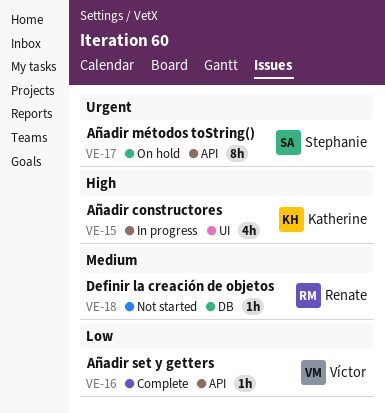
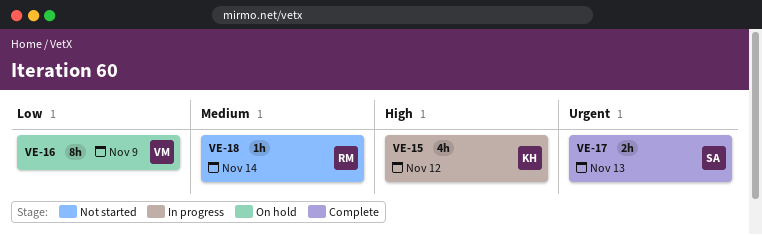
VE-16, status: Complete -> On hold
VE-16, estimate: 1h -> 8h
VE-17, status: On hold -> Complete
VE-17, estimate: 8h -> 2h

